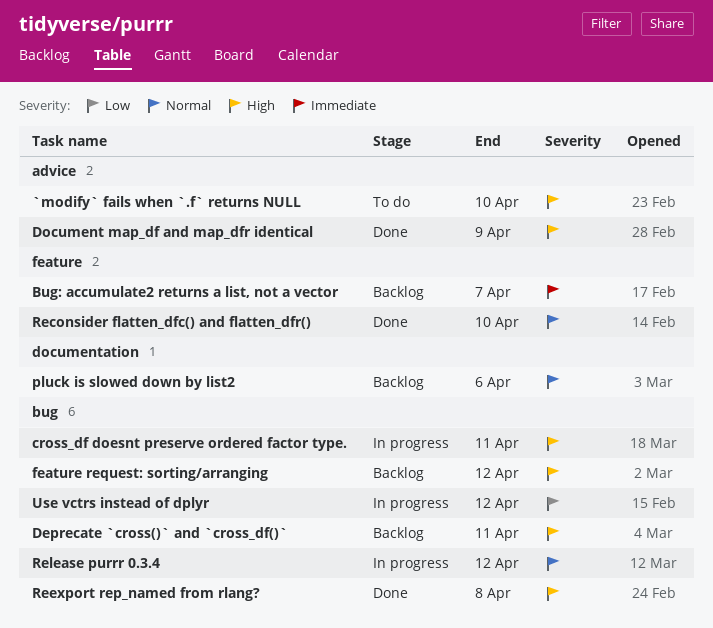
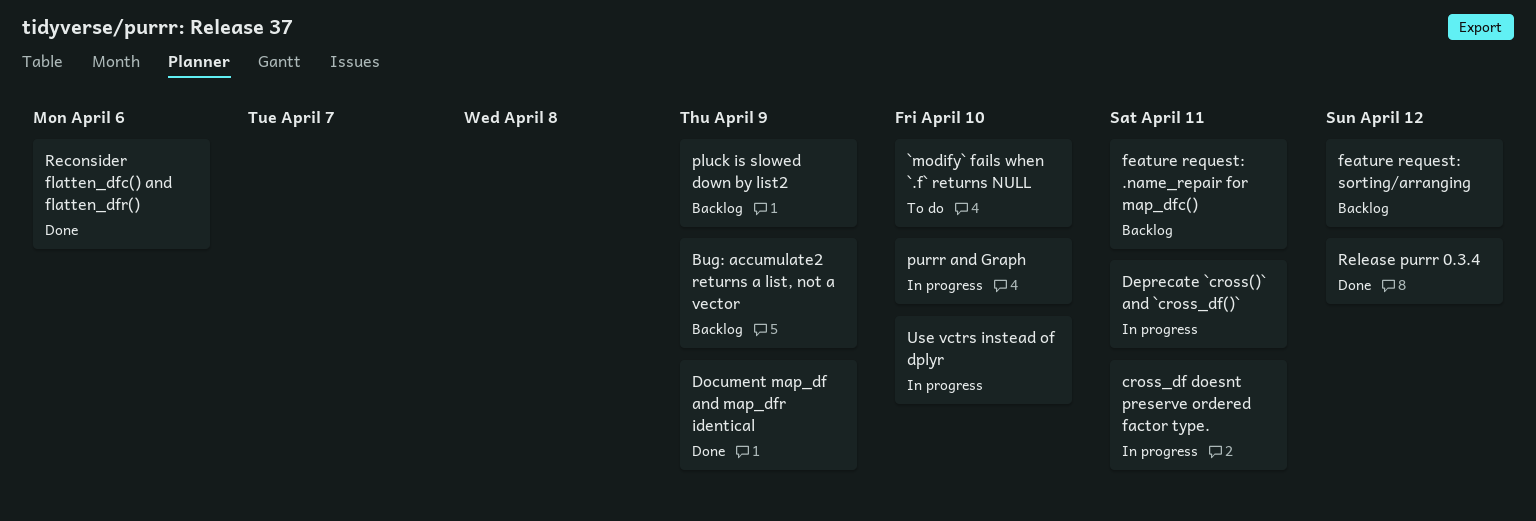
Bug: accumulate2 returns a list, not a vector, due: Apr 7 -> Apr 9
Deprecate `cross()` and `cross_df()`, status: Backlog -> In progress
feature request: .name_repair for map_dfc(): none -> present
pluck is slowed down by list2, due: Apr 6 -> Apr 9
purrr and Graph: none -> present
Reconsider flatten_dfc() and flatten_dfr(), due: Apr 10 -> Apr 6
Reexport rep_named from rlang?: present -> none
Release purrr 0.3.4, status: In progress -> Done
Use vctrs instead of dplyr, due: Apr 12 -> Apr 10

